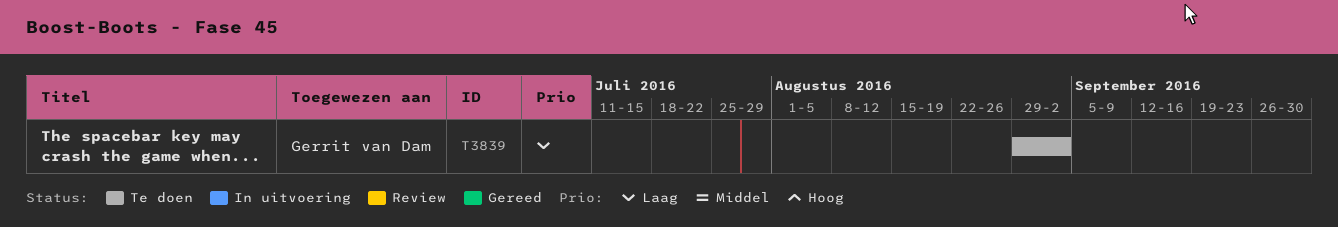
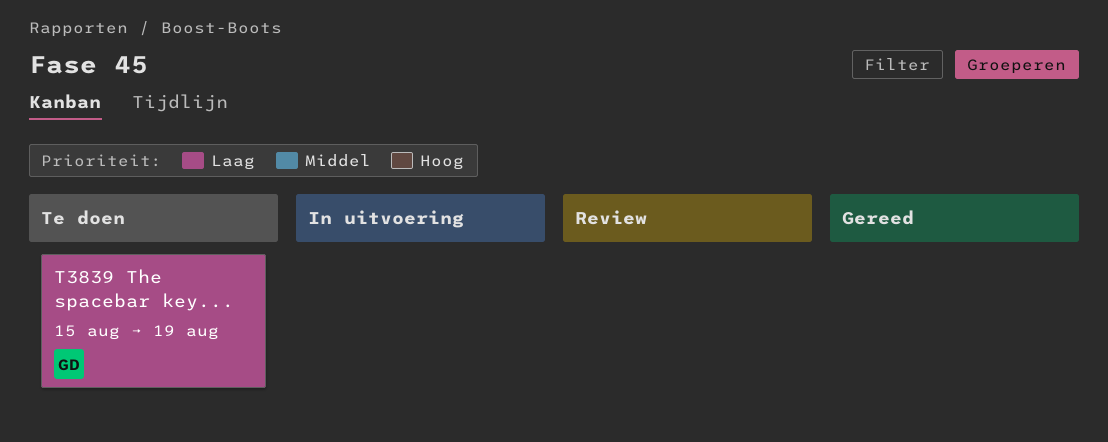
T3839, start: Aug 29 -> Aug 15
T3839, due: Sep 2 -> Aug 19

